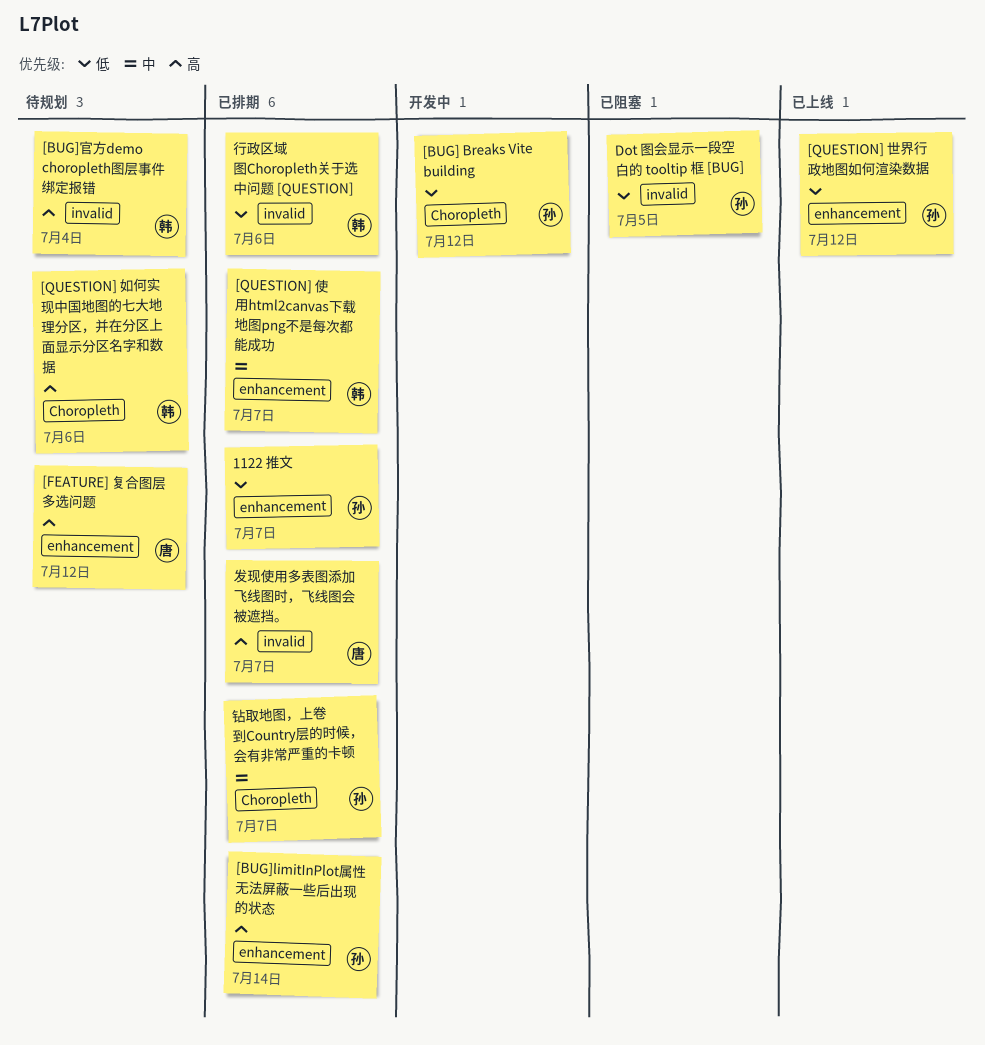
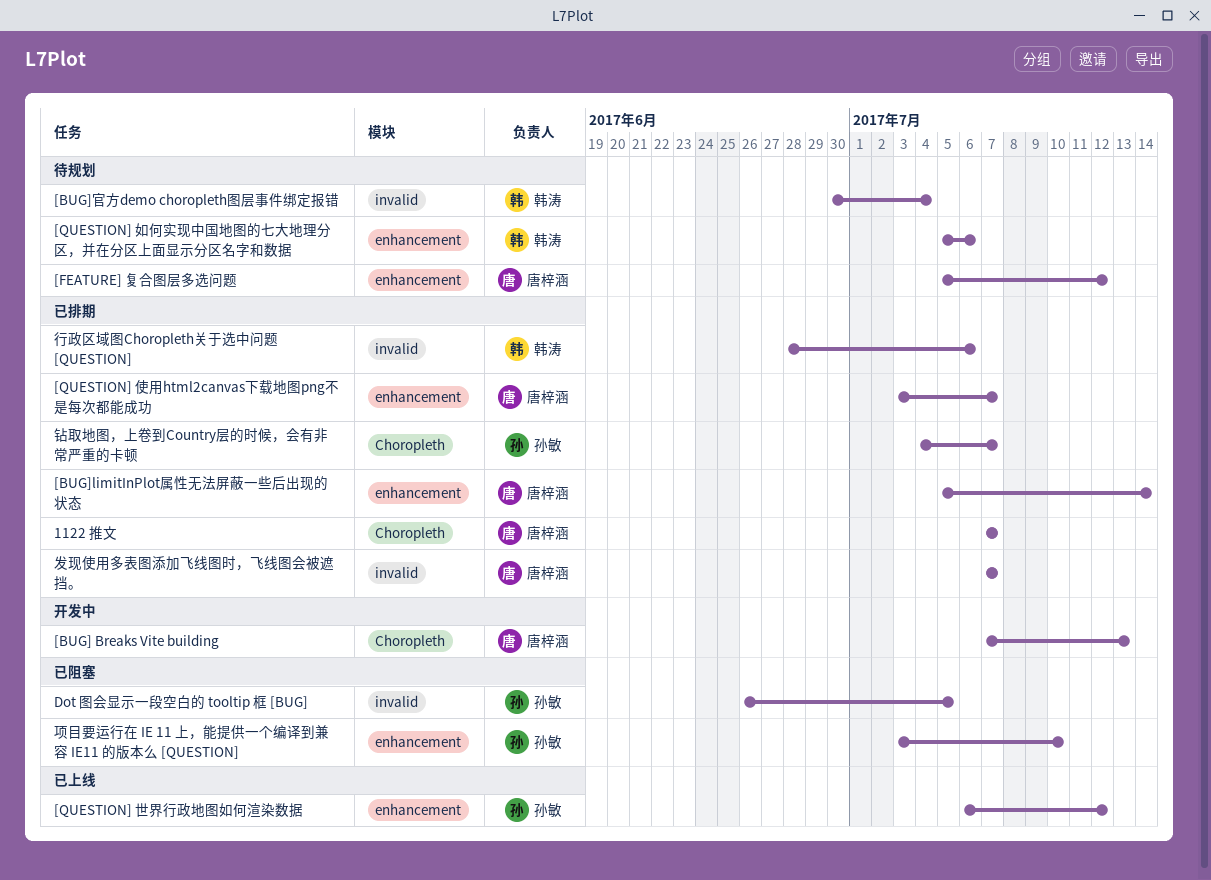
1122 推文, owner: 孙敏 -> 唐梓涵
1122 推文, label: enhancement -> Choropleth
[BUG] Breaks Vite building, owner: 孙敏 -> 唐梓涵
[BUG] Breaks Vite building, due: Jul 12 -> Jul 13
[BUG]limitInPlot属性无法屏蔽一些后出现的状态, owner: 孙敏 -> 唐梓涵
[QUESTION] 使用html2canvas下载地图png不是每次都能成功, owner: 韩涛 -> 唐梓涵
[QUESTION] 如何实现中国地图的七大地理分区，并在分区上面显示分区名字和数据, label: Choropleth -> enhancement
项目要运行在 IE 11 上，能提供一个编译到兼容 IE11 的版本么 [QUESTION]: none -> present

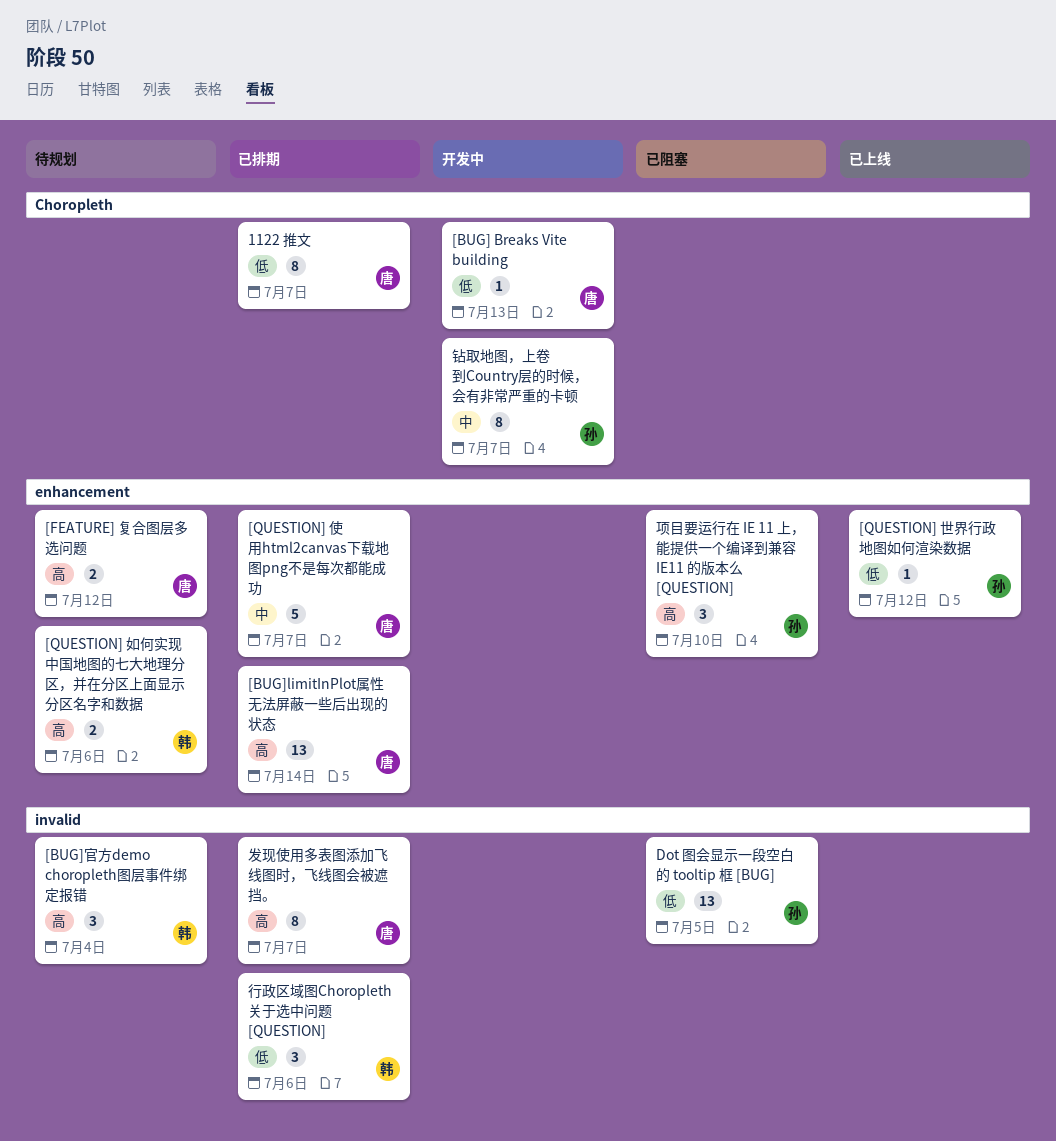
钻取地图，上卷到Country层的时候，会有非常严重的卡顿, status: 已排期 -> 开发中

